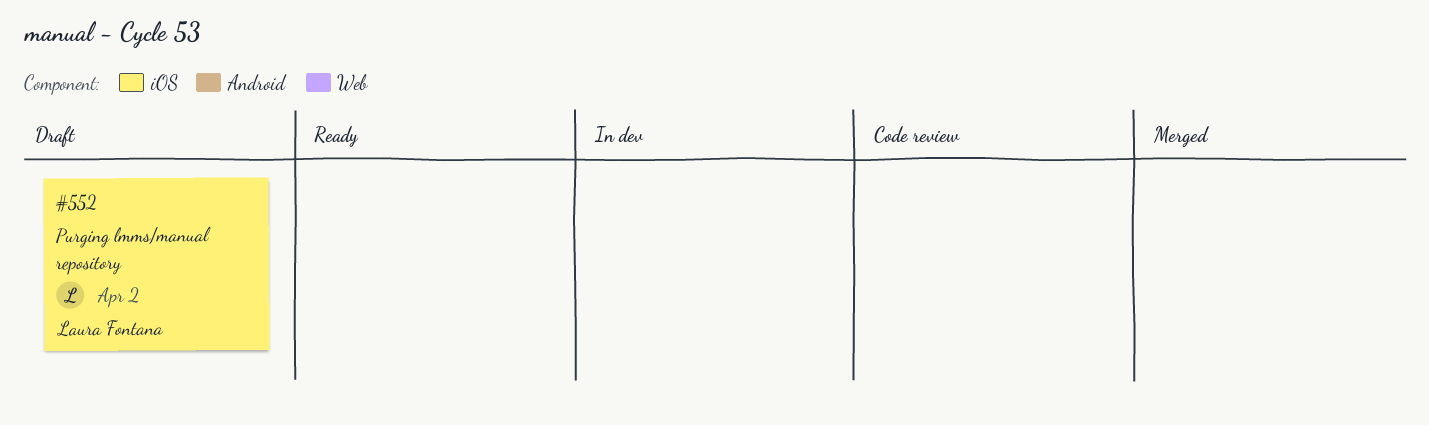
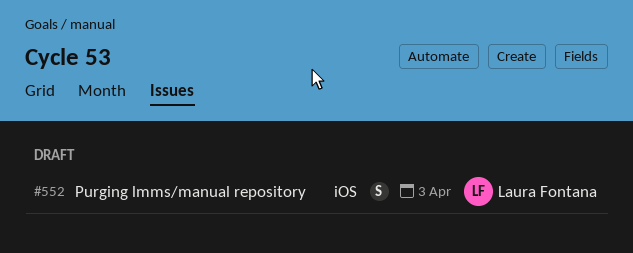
#552, estimate: L -> S
#552, due: Apr 2 -> Apr 3

